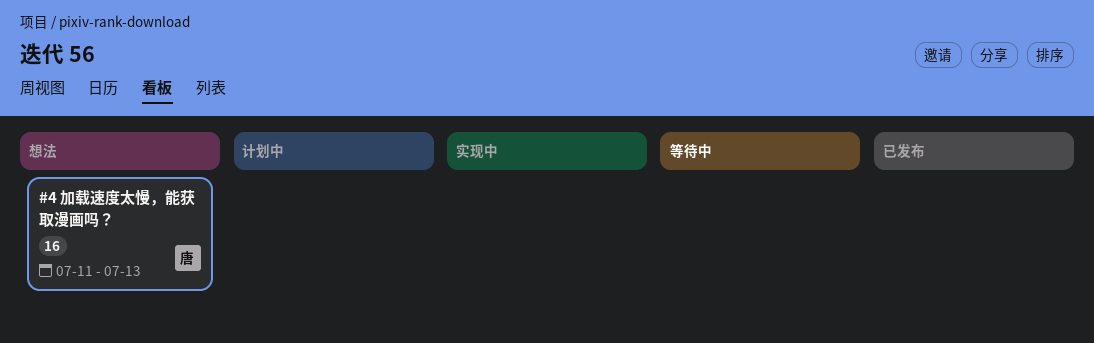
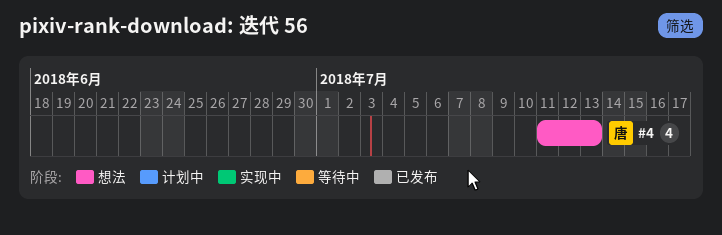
#4, estimate: 16 -> 4

